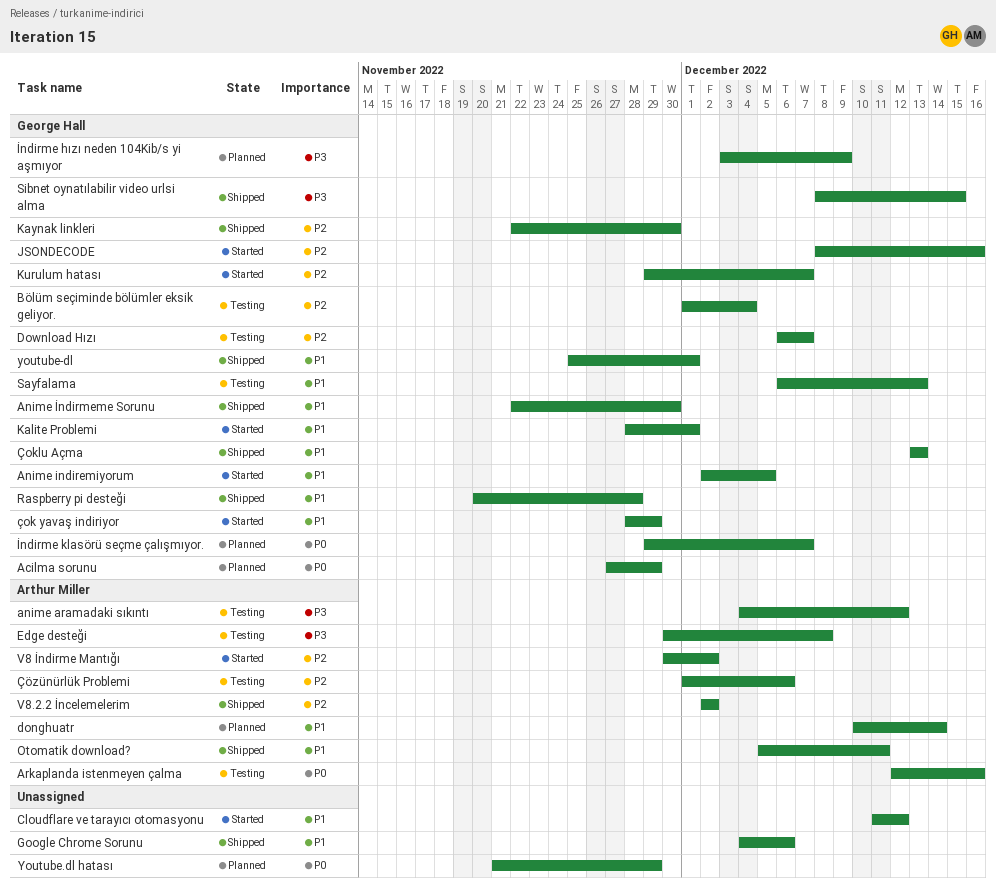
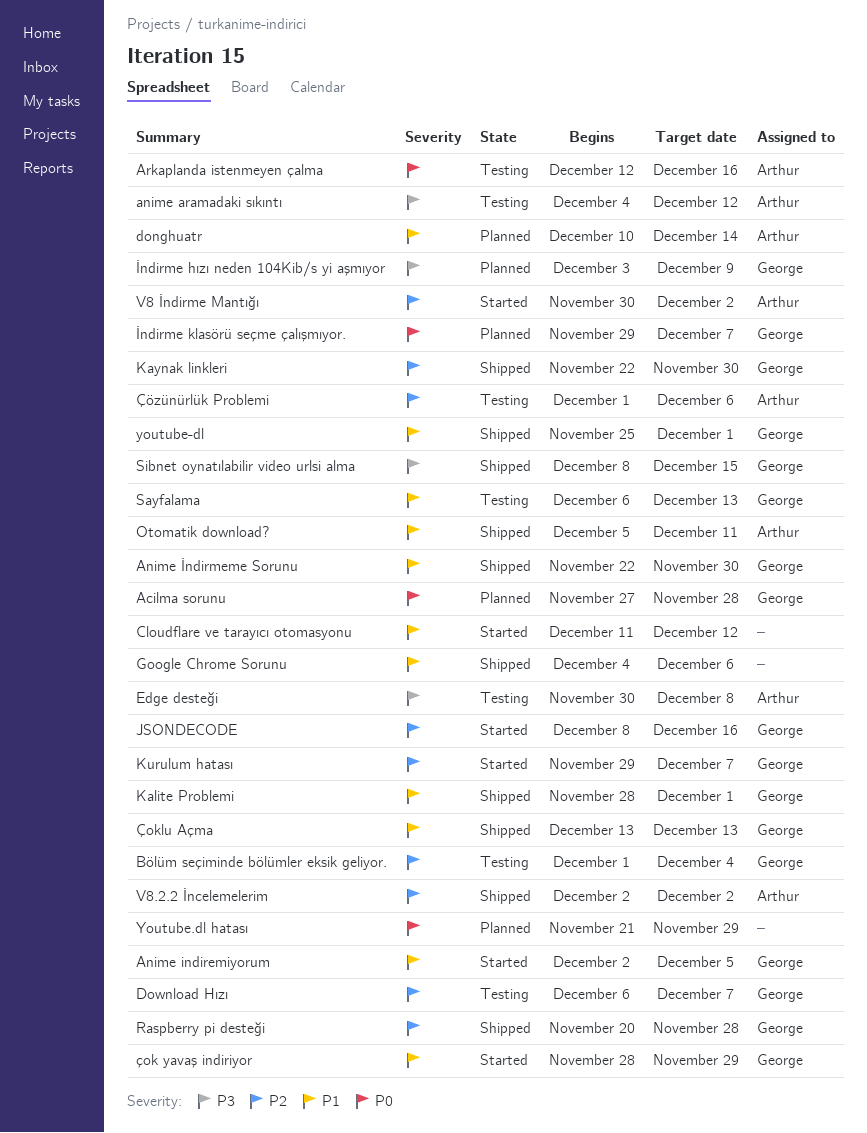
Acilma sorunu, due: Nov 29 -> Nov 28
Kalite Problemi, status: Started -> Shipped
Raspberry pi desteği, priority: P1 -> P2

